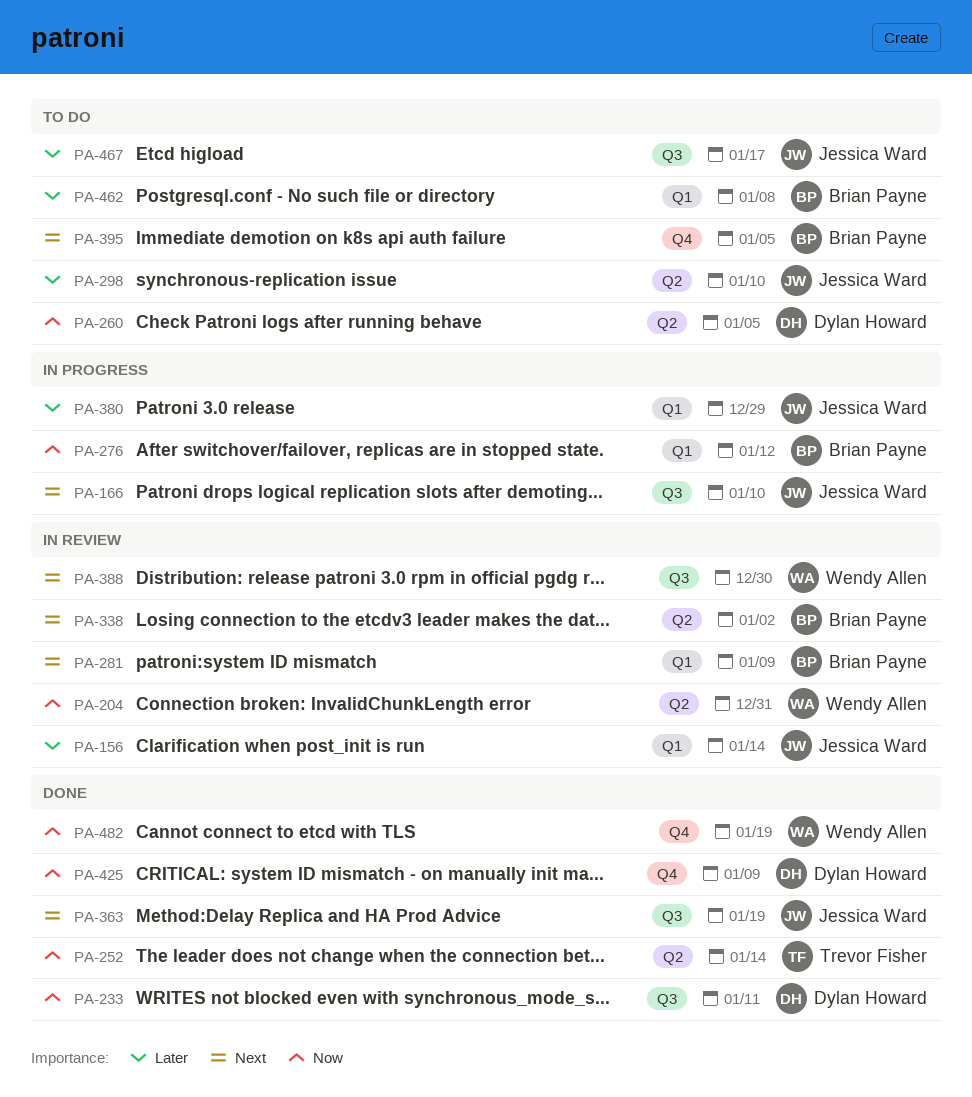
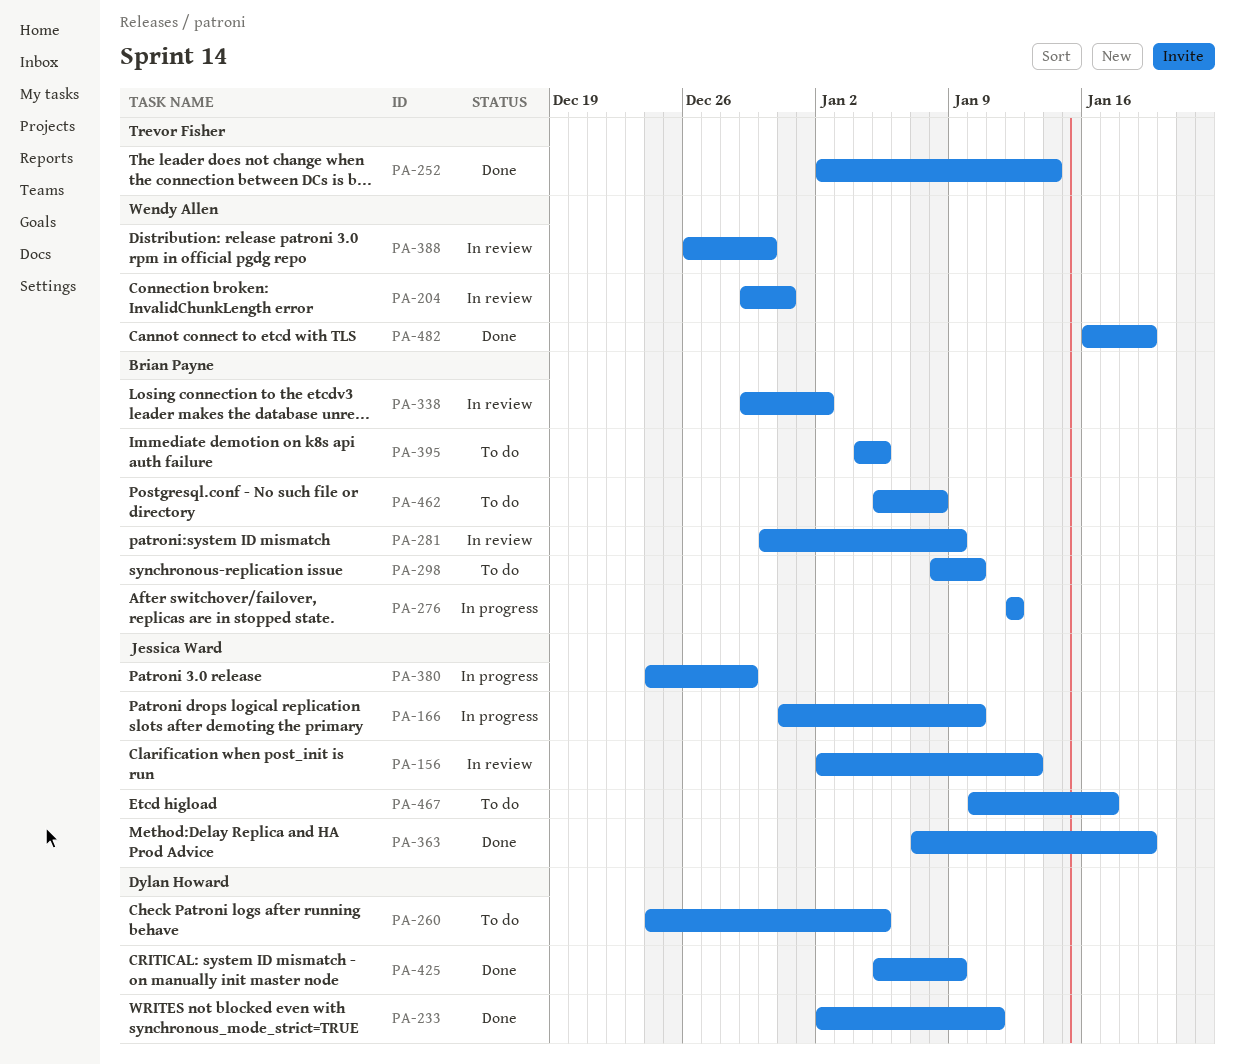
PA-156, due: Jan 14 -> Jan 13
PA-298, owner: Jessica Ward -> Brian Payne

